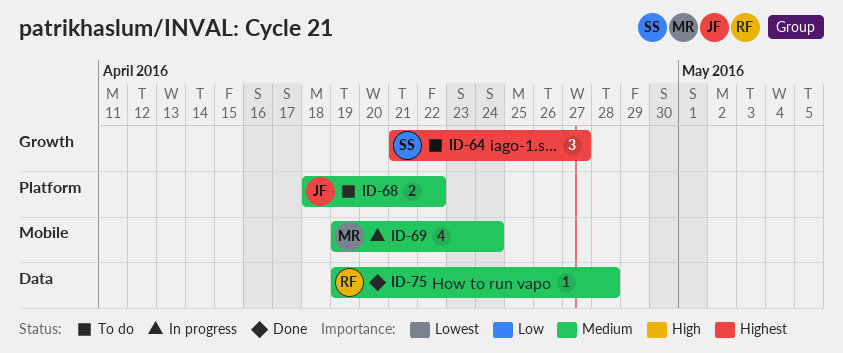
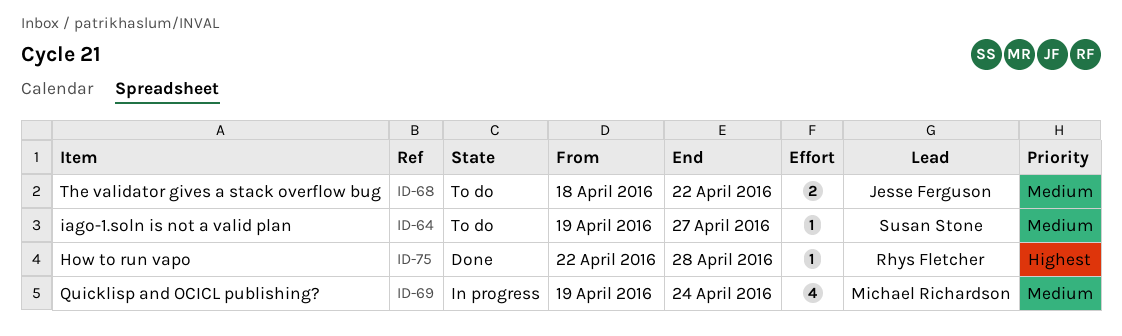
ID-64, priority: Highest -> Medium
ID-64, estimate: 3 -> 1
ID-64, start: Apr 21 -> Apr 19
ID-75, priority: Medium -> Highest
ID-75, start: Apr 19 -> Apr 22

